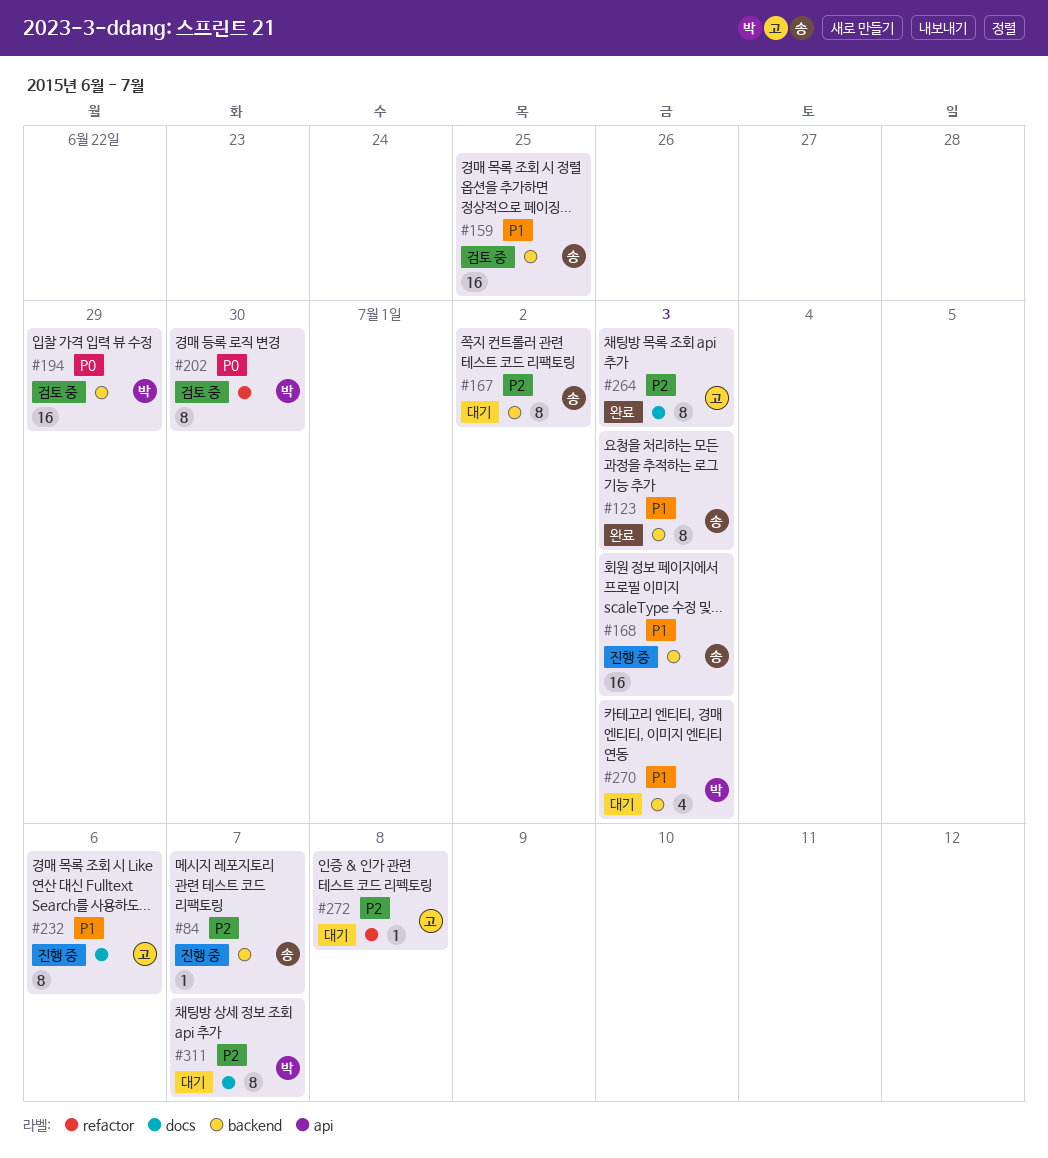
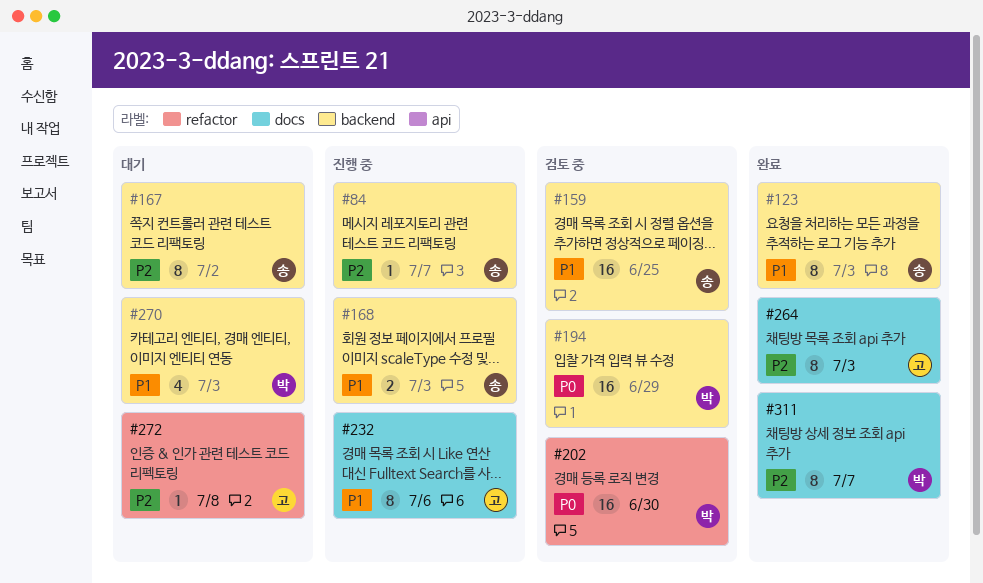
#168, estimate: 16 -> 2
#202, estimate: 8 -> 16
#311, status: 대기 -> 완료

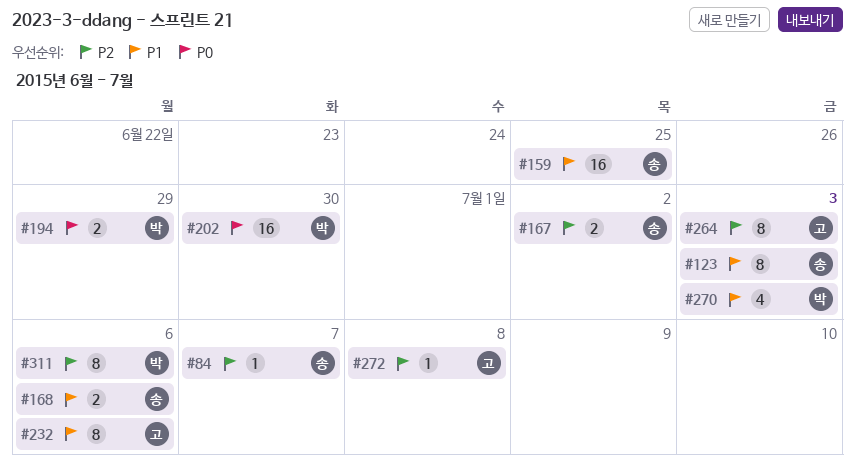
#167, estimate: 8 -> 2
#168, due: Jul 3 -> Jul 6
#194, estimate: 16 -> 2
#311, due: Jul 7 -> Jul 6

